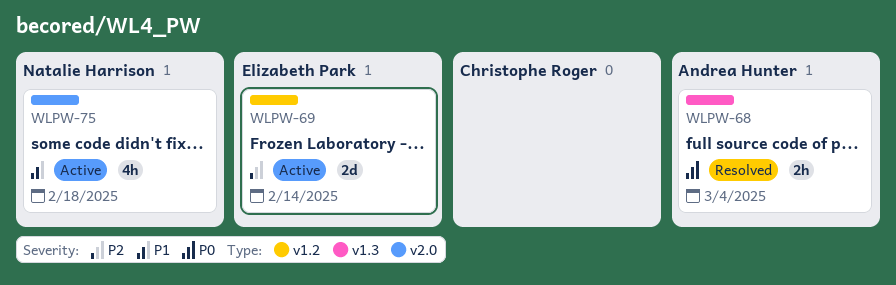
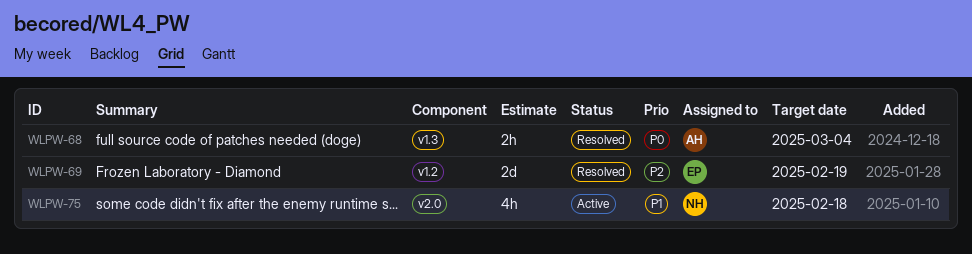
WLPW-69, status: Active -> Resolved
WLPW-69, due: Feb 14 -> Feb 19

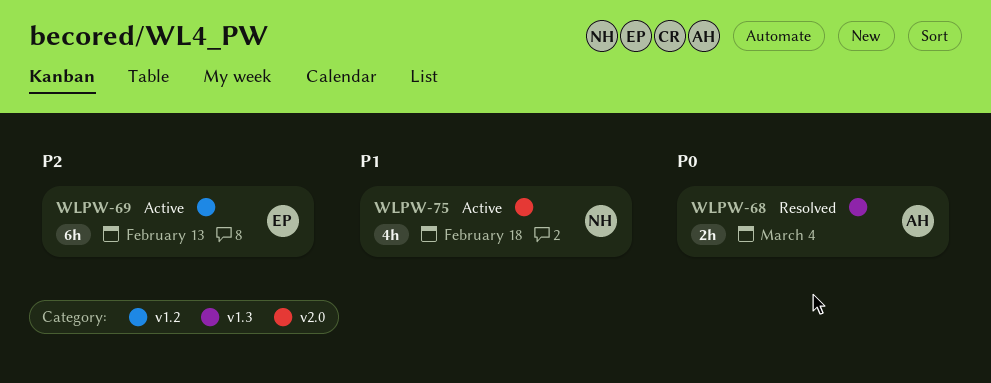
WLPW-69, status: Resolved -> Active
WLPW-69, estimate: 2d -> 6h
WLPW-69, due: Feb 19 -> Feb 13

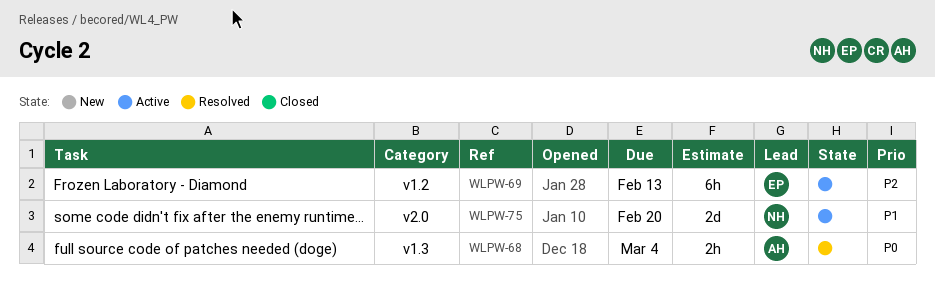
WLPW-75, estimate: 4h -> 2d
WLPW-75, due: Feb 18 -> Feb 20

